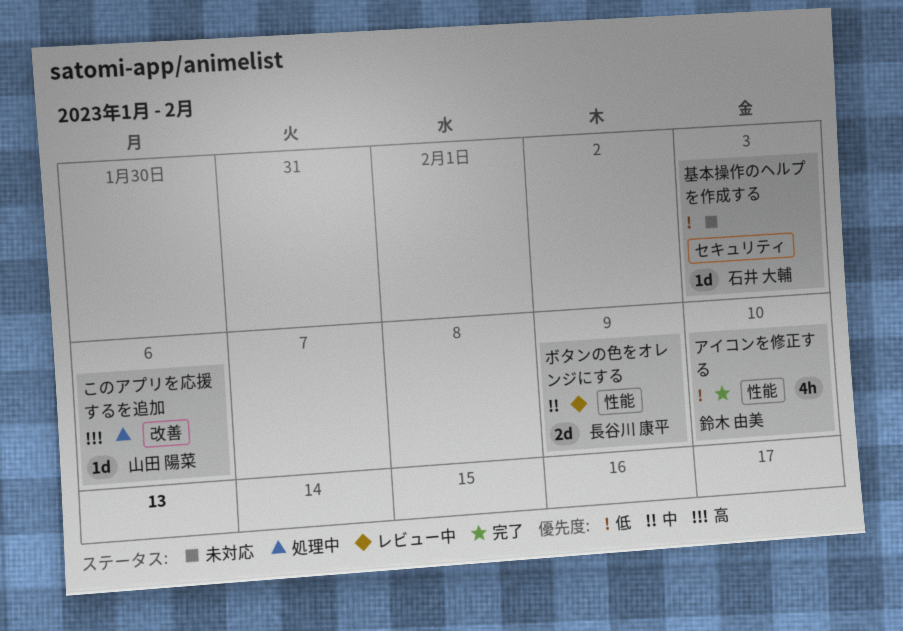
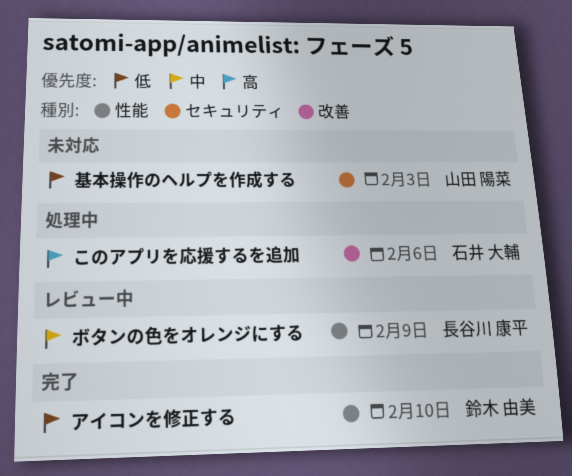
このアプリを応援するを追加, owner: 山田 陽菜 -> 石井 大輔
基本操作のヘルプを作成する, owner: 石井 大輔 -> 山田 陽菜

